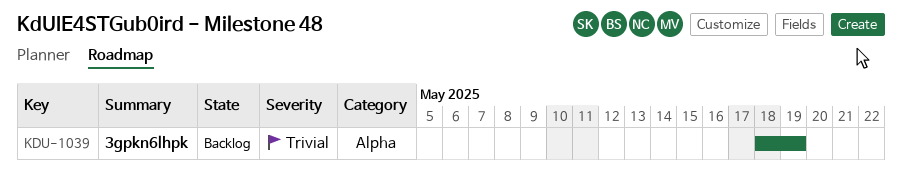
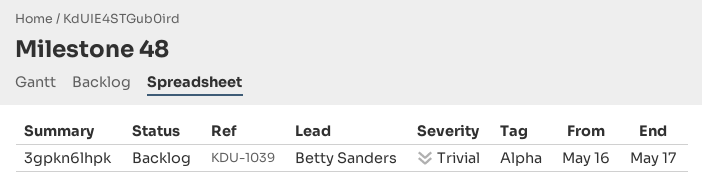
KDU-1039, start: May 18 -> May 16
KDU-1039, due: May 19 -> May 17

